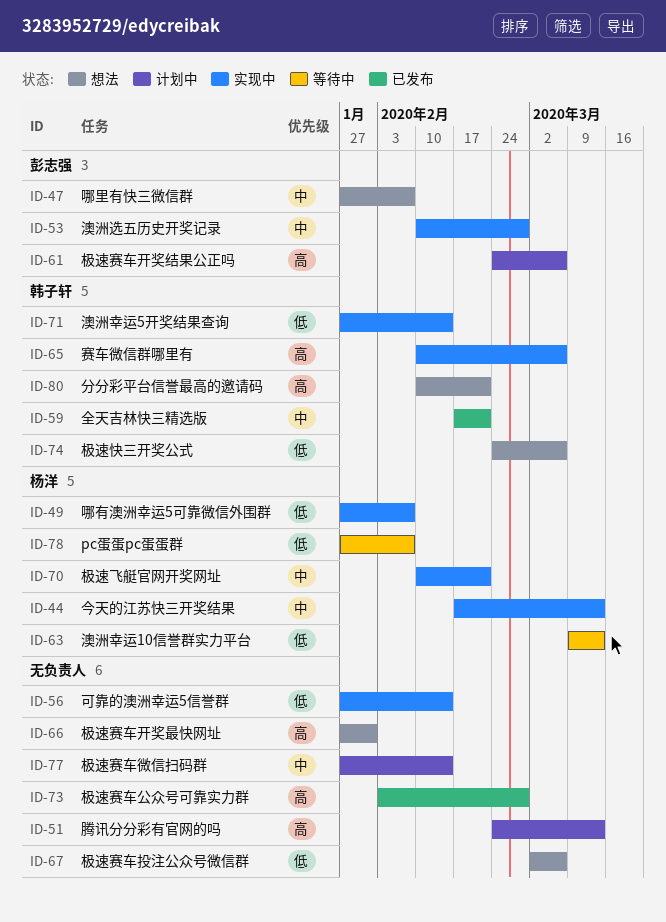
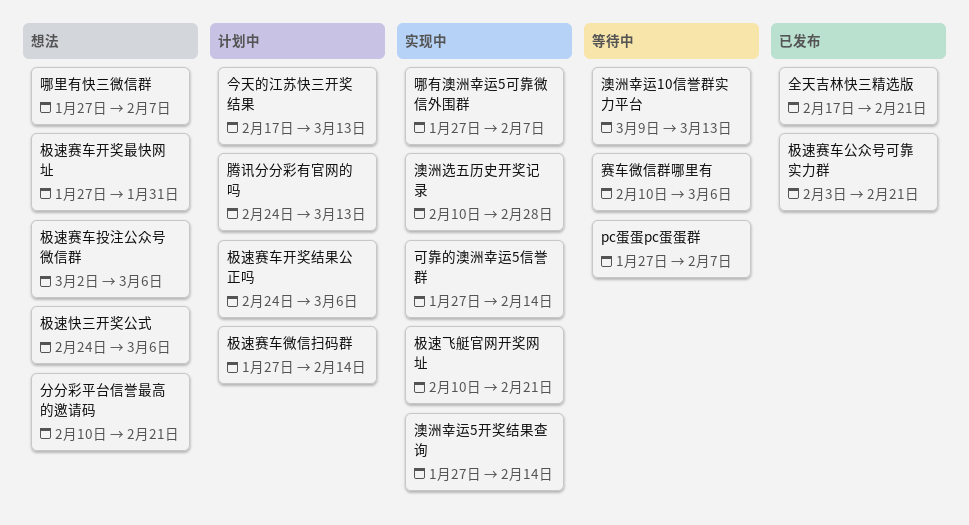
今天的江苏快三开奖结果, status: 实现中 -> 计划中
极速赛车公众号可靠实力群, due: Feb 28 -> Feb 21
赛车微信群哪里有, status: 实现中 -> 等待中

